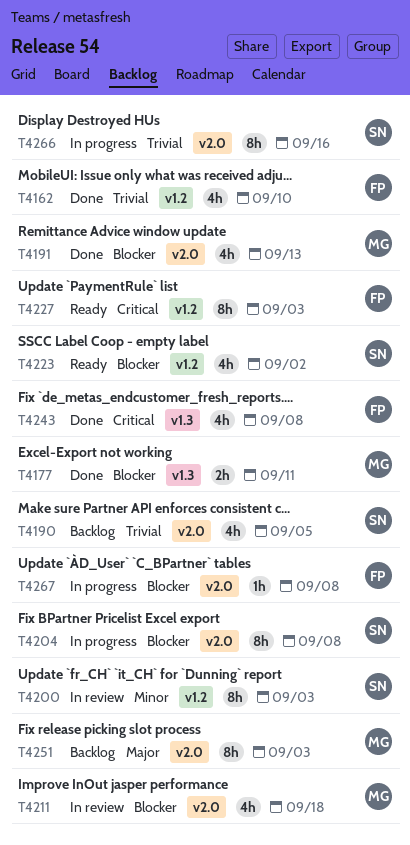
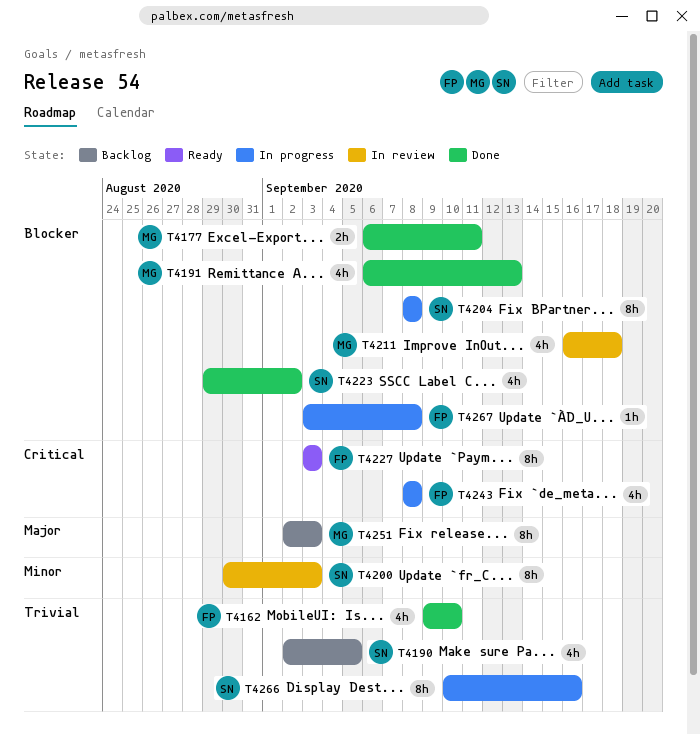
T4223, status: Ready -> Done
T4243, status: Done -> In progress

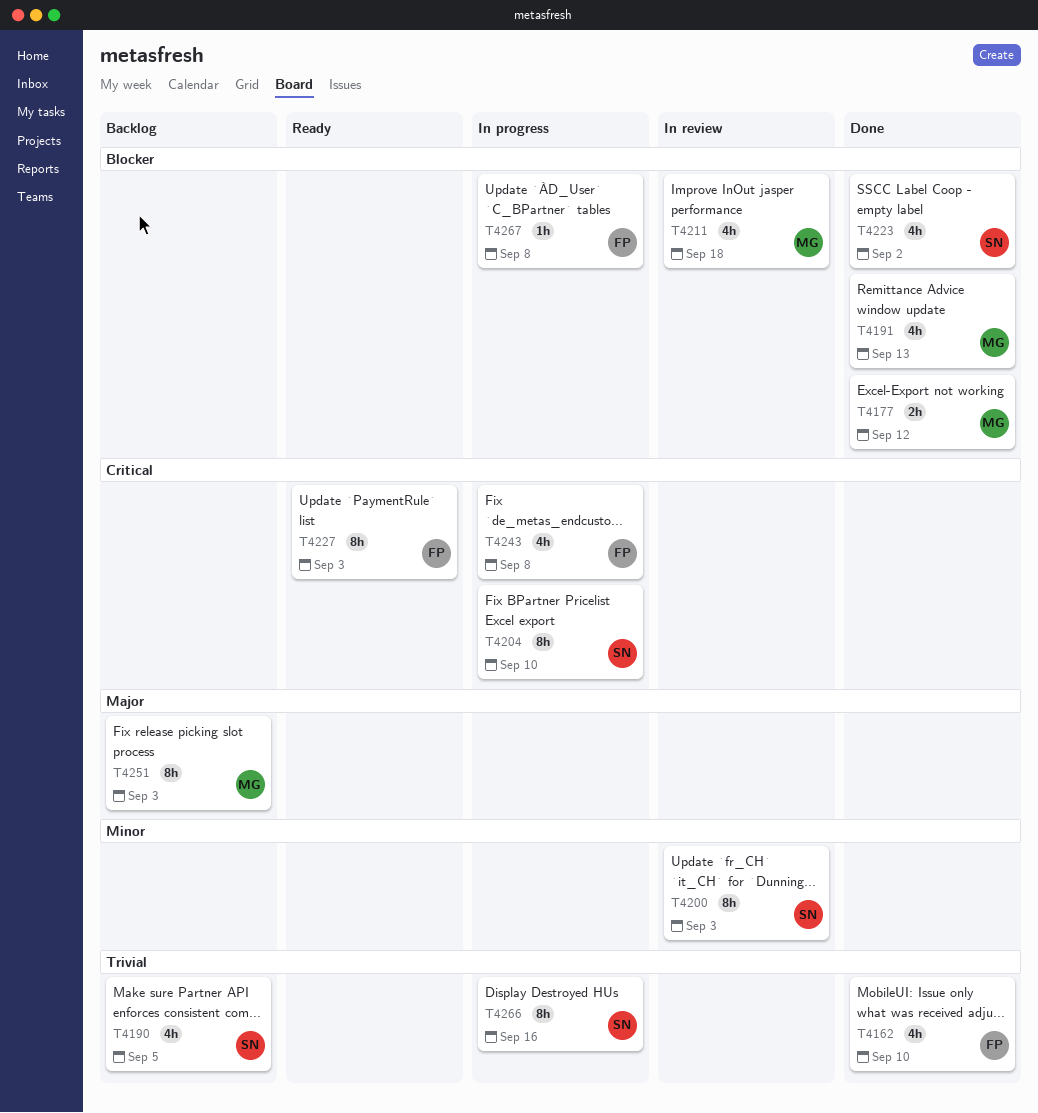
T4177, due: Sep 11 -> Sep 12
T4204, priority: Blocker -> Critical
T4204, due: Sep 8 -> Sep 10

